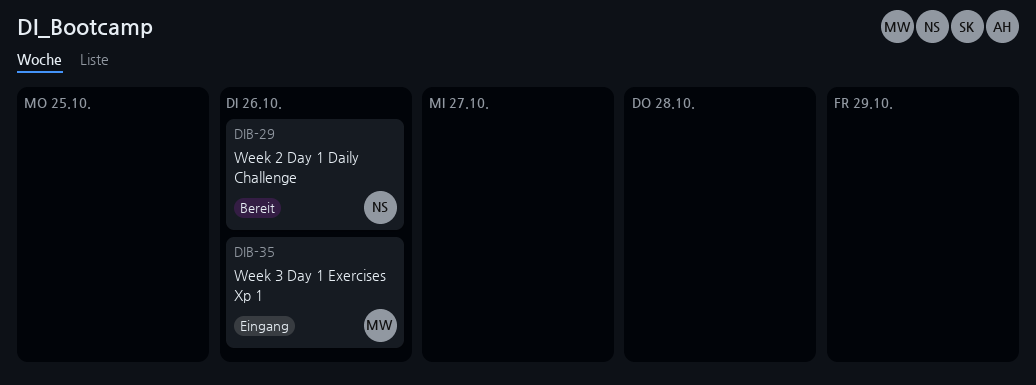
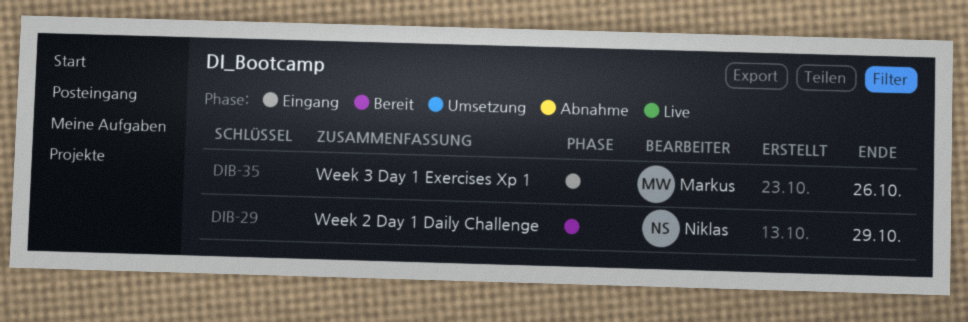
DIB-29, due: Oct 26 -> Oct 29

